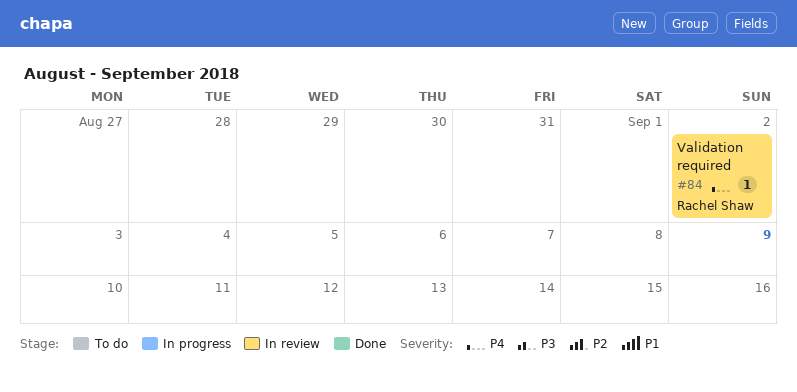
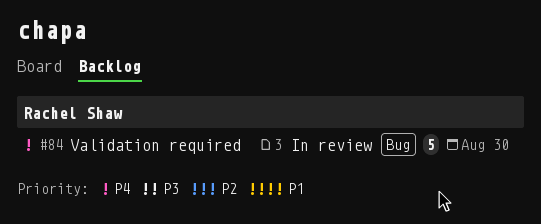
#84, estimate: 1 -> 5
#84, due: Sep 2 -> Aug 30

